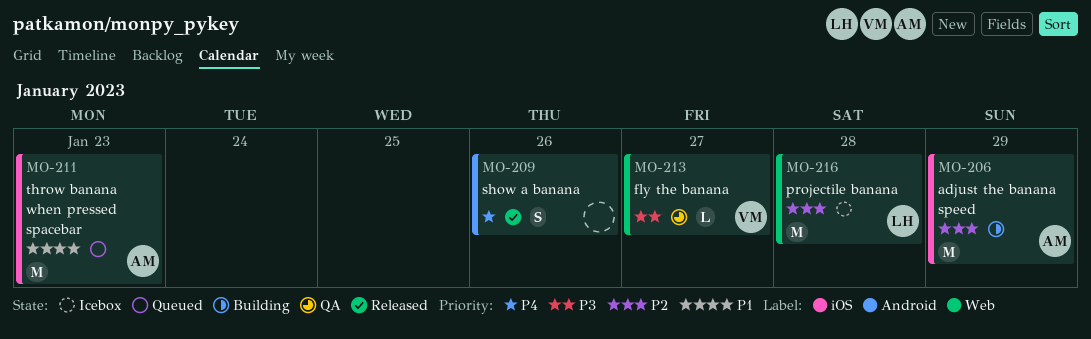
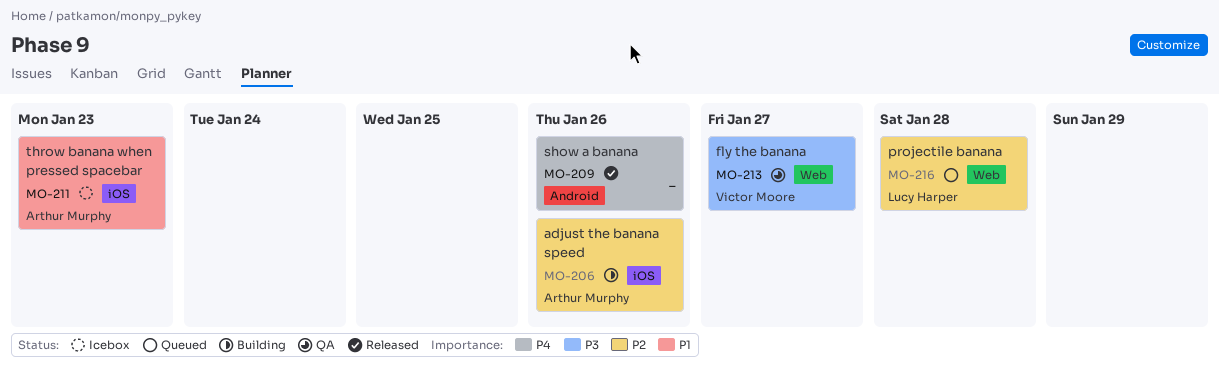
MO-206, due: Jan 29 -> Jan 26
MO-211, status: Queued -> Icebox
MO-216, status: Icebox -> Queued

